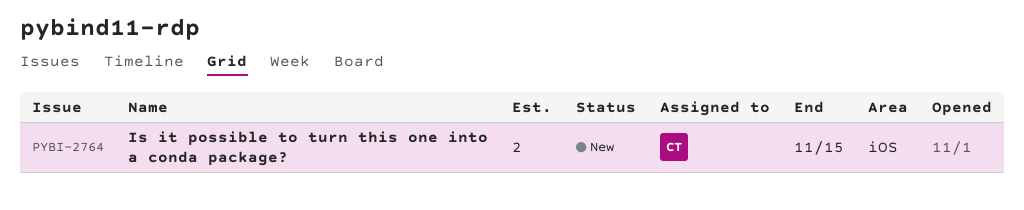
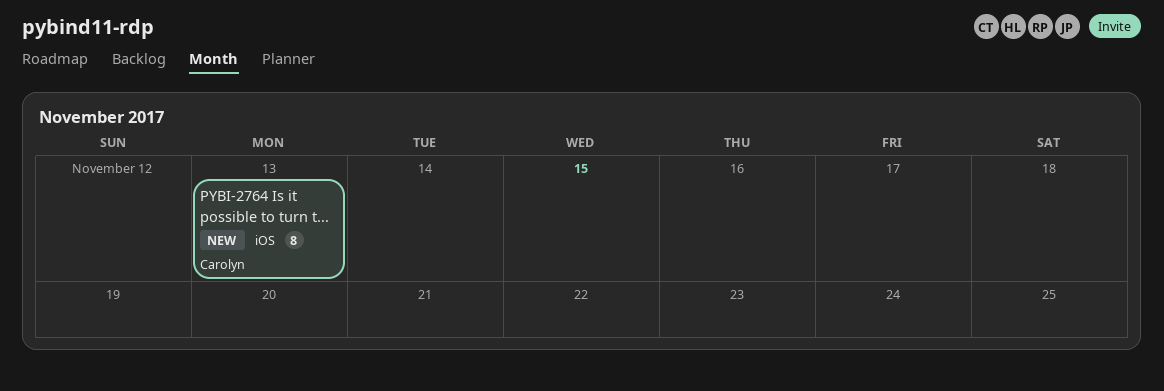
PYBI-2764, estimate: 2 -> 8
PYBI-2764, due: Nov 15 -> Nov 13

